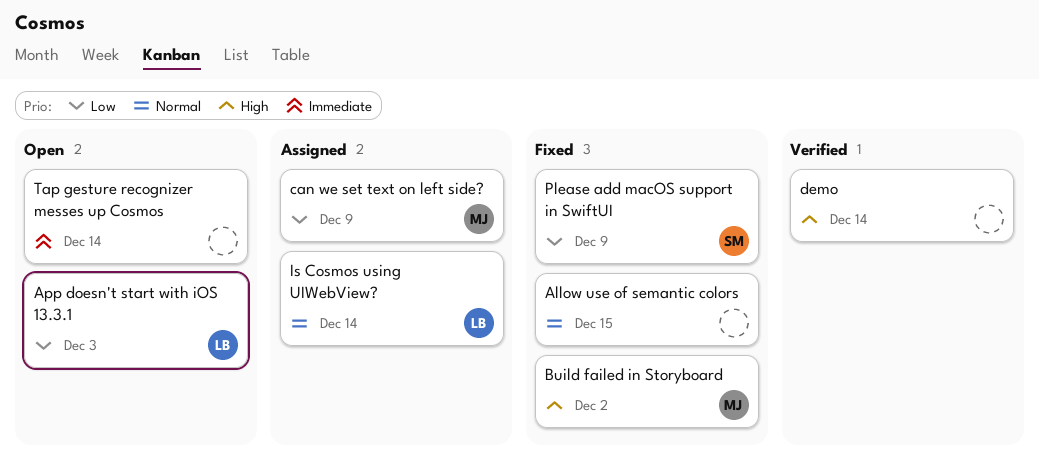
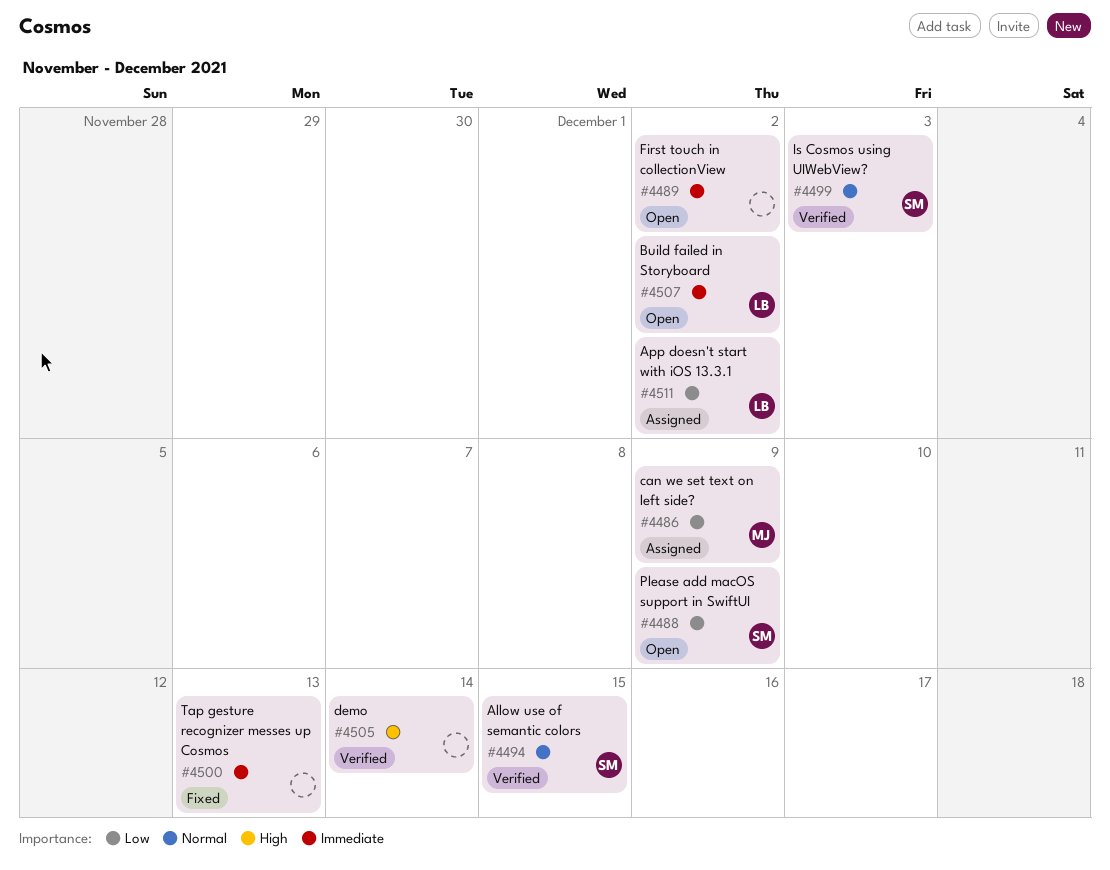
Allow use of semantic colors, status: Fixed -> Verified
Allow use of semantic colors, owner: none -> SM
App doesn't start with iOS 13.3.1, status: Open -> Assigned
App doesn't start with iOS 13.3.1, due: Dec 3 -> Dec 2
Build failed in Storyboard, status: Fixed -> Open
Build failed in Storyboard, owner: MJ -> LB
Build failed in Storyboard, priority: High -> Immediate
First touch in collectionView: none -> present
Is Cosmos using UIWebView?, status: Assigned -> Verified
Is Cosmos using UIWebView?, owner: LB -> SM
Is Cosmos using UIWebView?, due: Dec 14 -> Dec 3
Please add macOS support in SwiftUI, status: Fixed -> Open
Tap gesture recognizer messes up Cosmos, status: Open -> Fixed
Tap gesture recognizer messes up Cosmos, due: Dec 14 -> Dec 13

